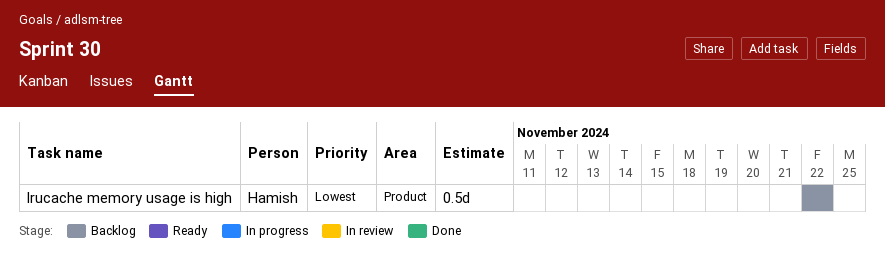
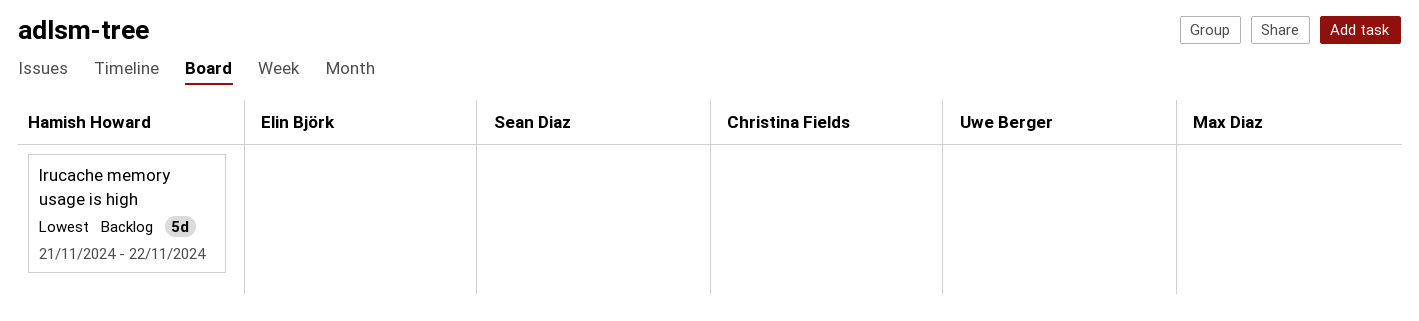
lrucache memory usage is high, estimate: 0.5d -> 5d
lrucache memory usage is high, start: Nov 22 -> Nov 21

